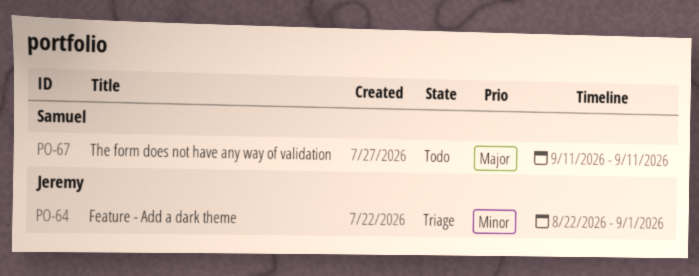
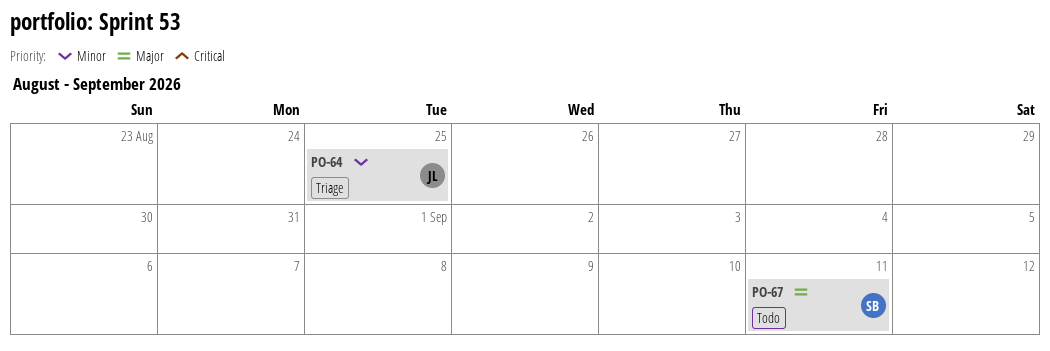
PO-64, due: Sep 1 -> Aug 25

